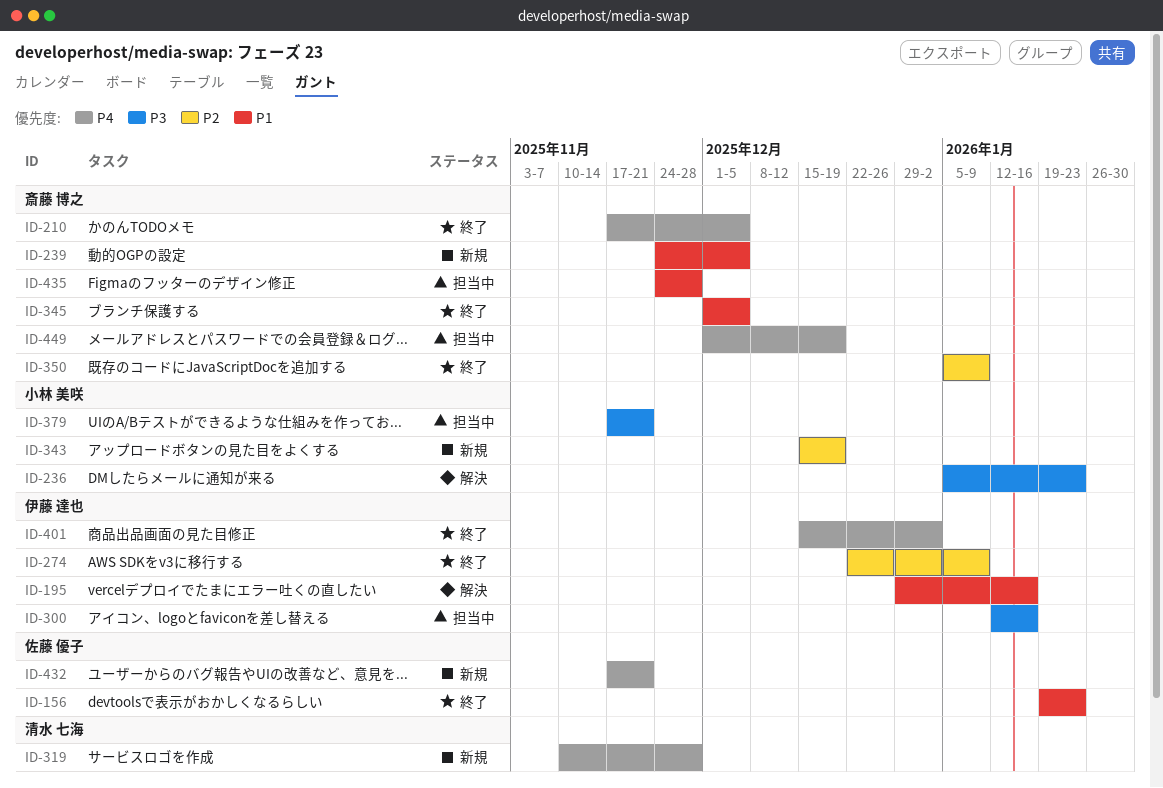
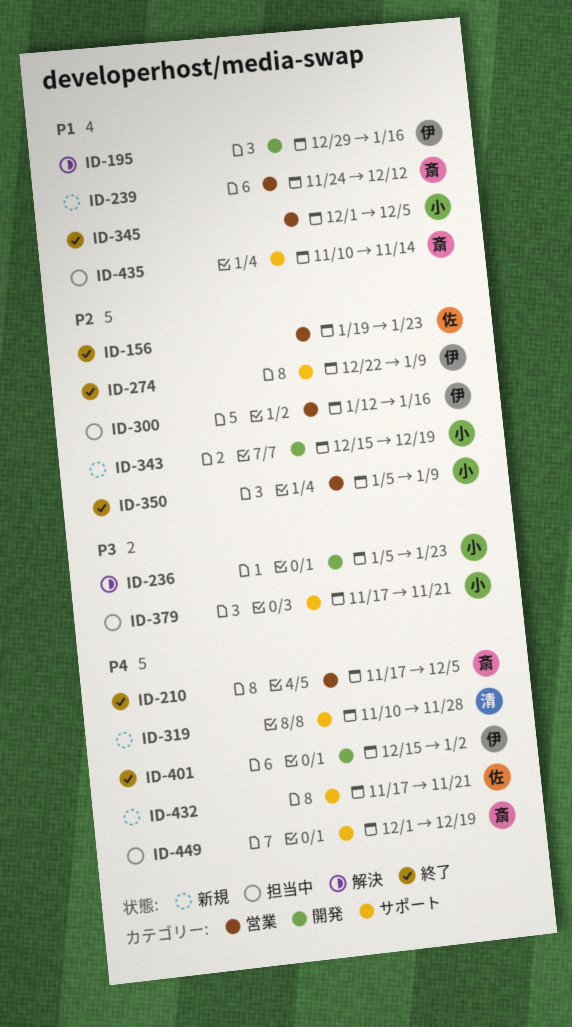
ID-156, priority: P1 -> P2
ID-239, due: Dec 5 -> Dec 12
ID-300, priority: P3 -> P2
ID-345, owner: 斎藤 博之 -> 小林 美咲
ID-350, owner: 斎藤 博之 -> 小林 美咲
ID-435, start: Nov 24 -> Nov 10
ID-435, due: Nov 28 -> Nov 14

